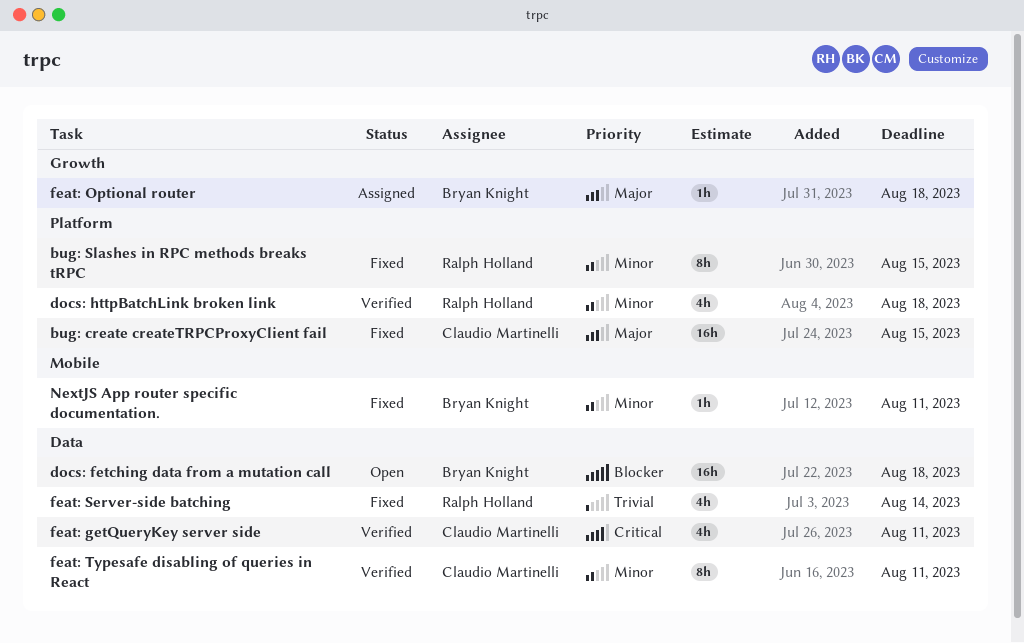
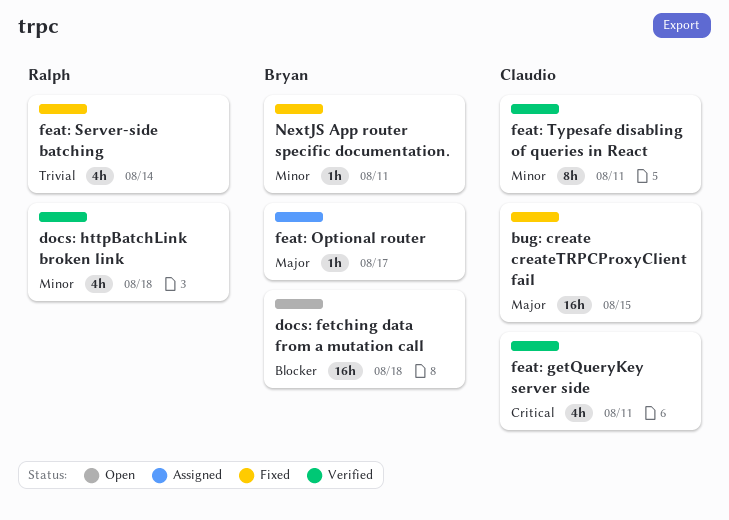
bug: Slashes in RPC methods breaks tRPC: present -> none
feat: Optional router, due: Aug 18 -> Aug 17

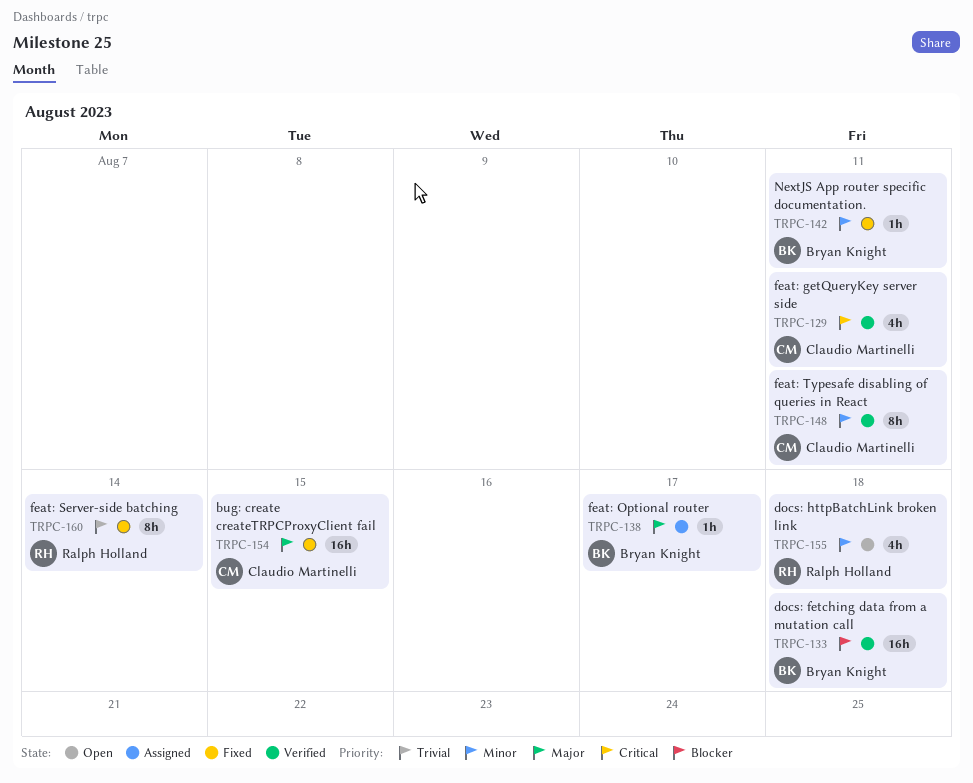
docs: fetching data from a mutation call, status: Open -> Verified
docs: httpBatchLink broken link, status: Verified -> Open
feat: Server-side batching, estimate: 4h -> 8h

